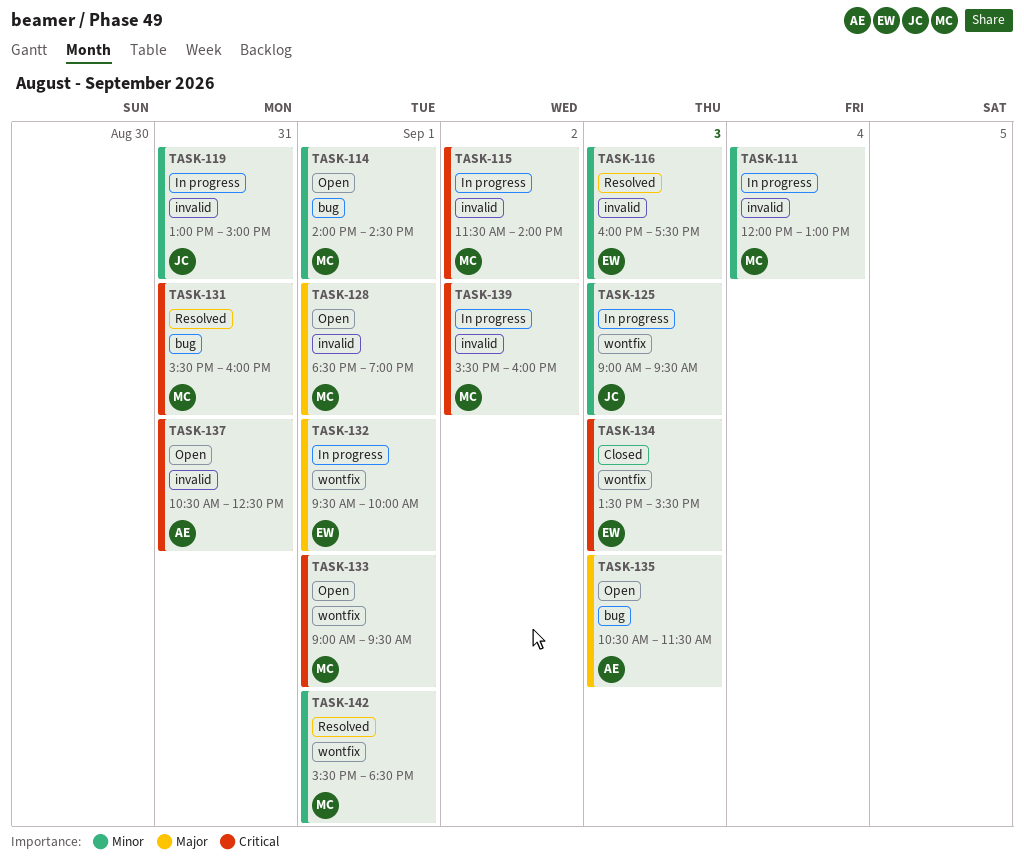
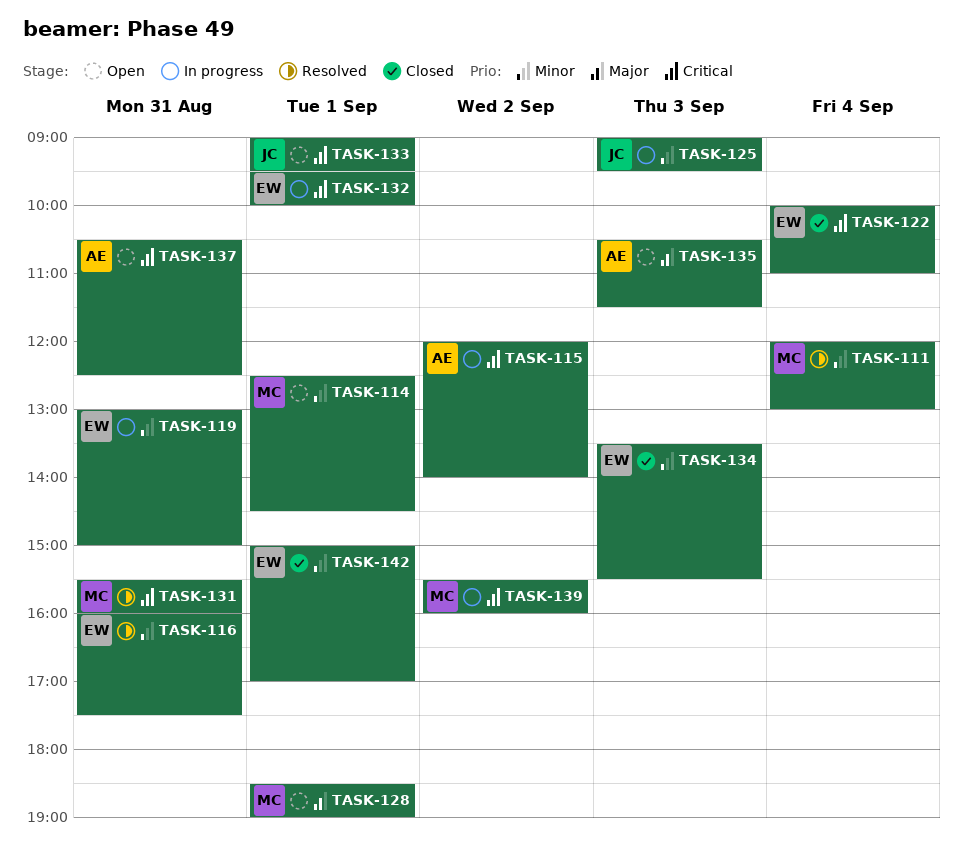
TASK-111, status: In progress -> Resolved
TASK-114, begins: 14:00 -> 12:30
TASK-115, owner: MC -> AE
TASK-115, begins: 11:30 -> 12:00
TASK-116, day: Sep 3 -> Aug 31
TASK-119, owner: JC -> EW
TASK-122: none -> present
TASK-132, priority: Major -> Critical
TASK-133, owner: MC -> JC
TASK-134, priority: Critical -> Minor
TASK-142, status: Resolved -> Closed
TASK-142, owner: MC -> EW
TASK-142, begins: 15:30 -> 15:00
TASK-142, ends: 18:30 -> 17:00

